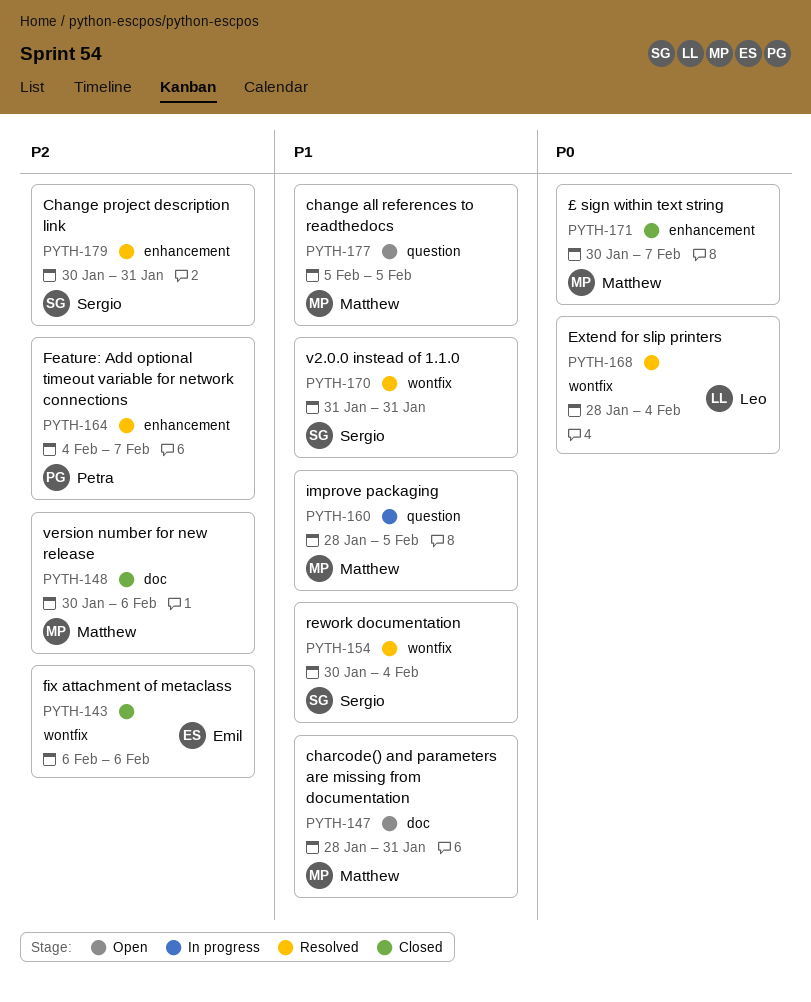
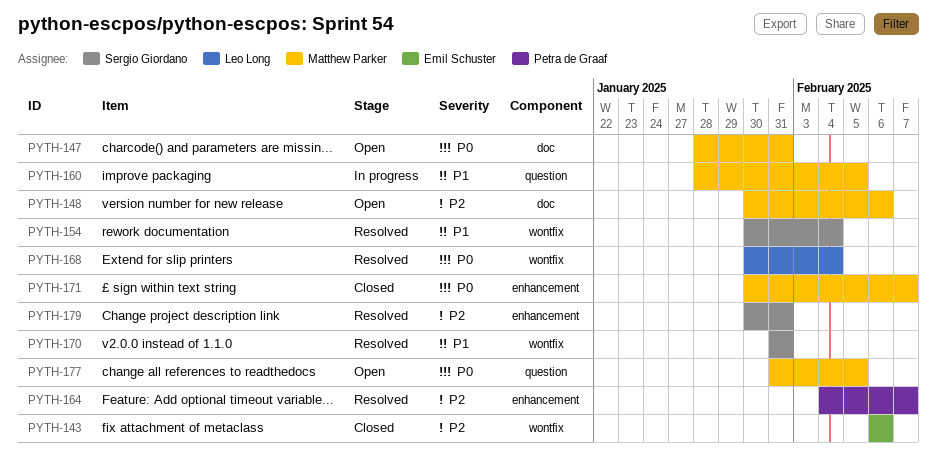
PYTH-147, priority: P1 -> P0
PYTH-148, status: Closed -> Open
PYTH-168, start: Jan 28 -> Jan 30
PYTH-177, priority: P1 -> P0
PYTH-177, start: Feb 5 -> Jan 31

